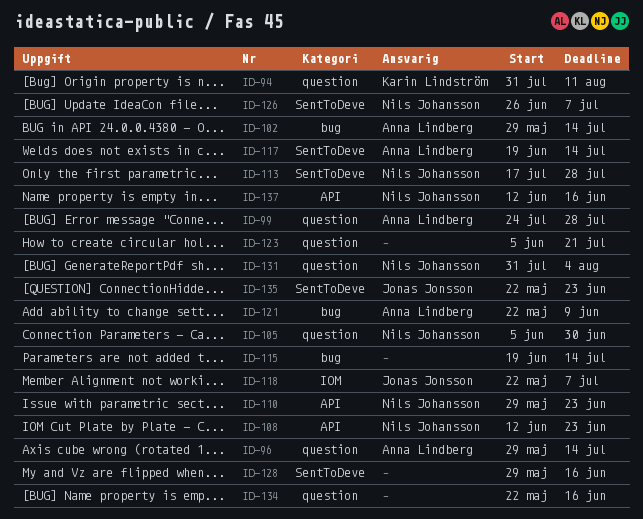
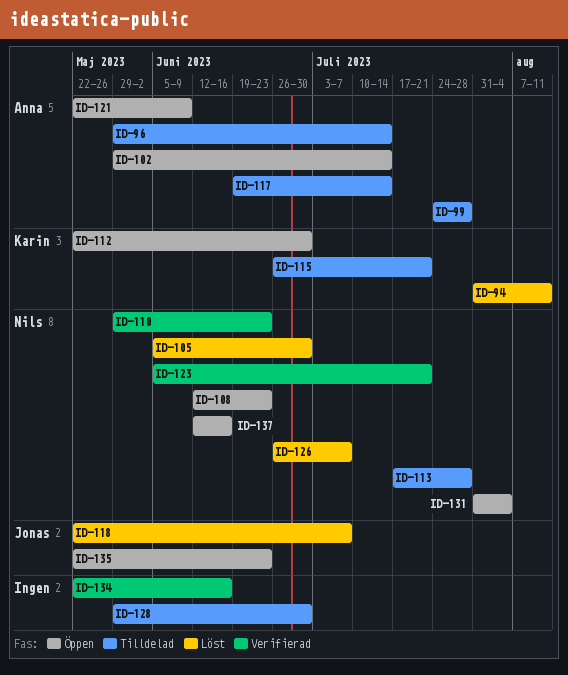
ID-112: none -> present
ID-115, owner: none -> Karin Lindström
ID-115, start: Jun 19 -> Jun 26
ID-115, due: Jul 14 -> Jul 21
ID-123, owner: none -> Nils Johansson
ID-128, due: Jun 16 -> Jun 30

